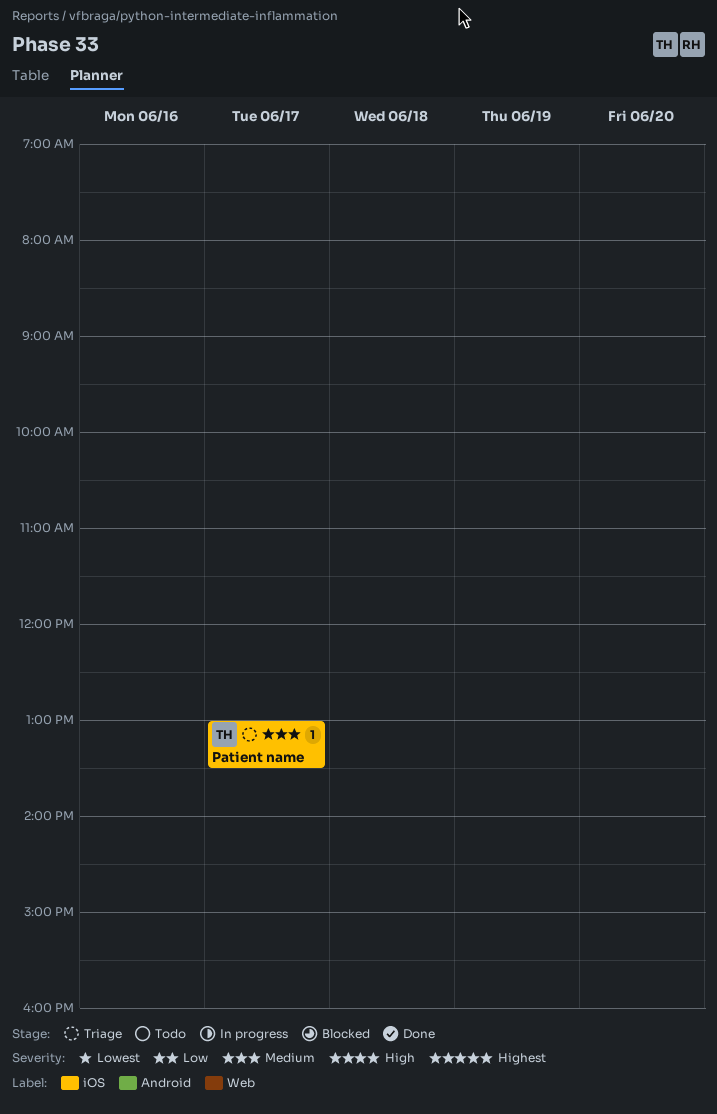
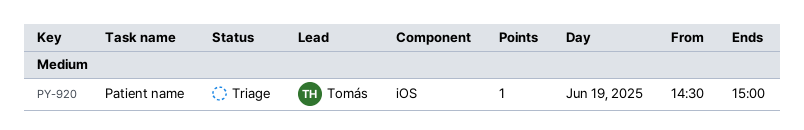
Patient name, day: Jun 17 -> Jun 19
Patient name, begins: 13:00 -> 14:30
Patient name, ends: 13:30 -> 15:00

